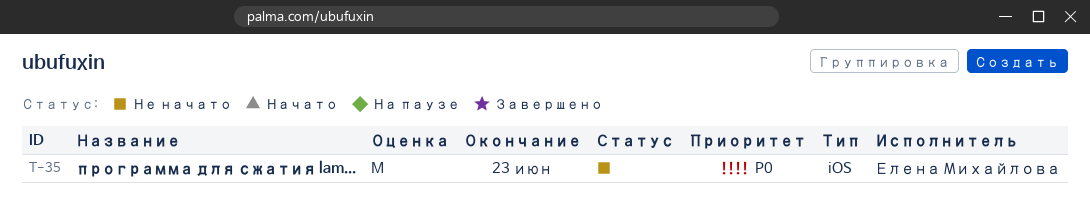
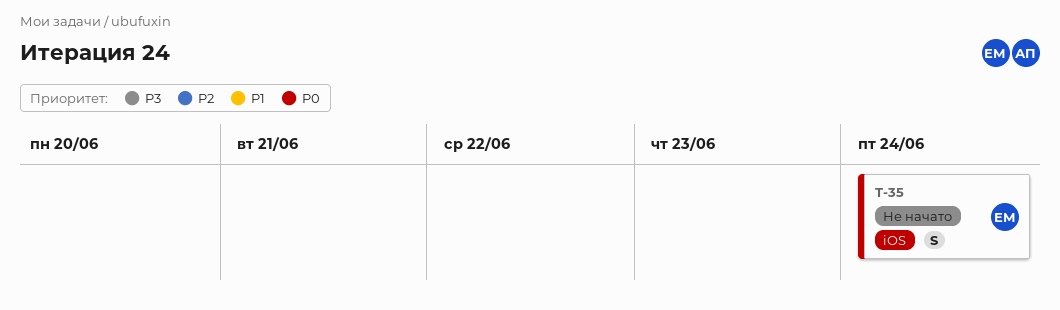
T-35, estimate: M -> S
T-35, due: Jun 23 -> Jun 24

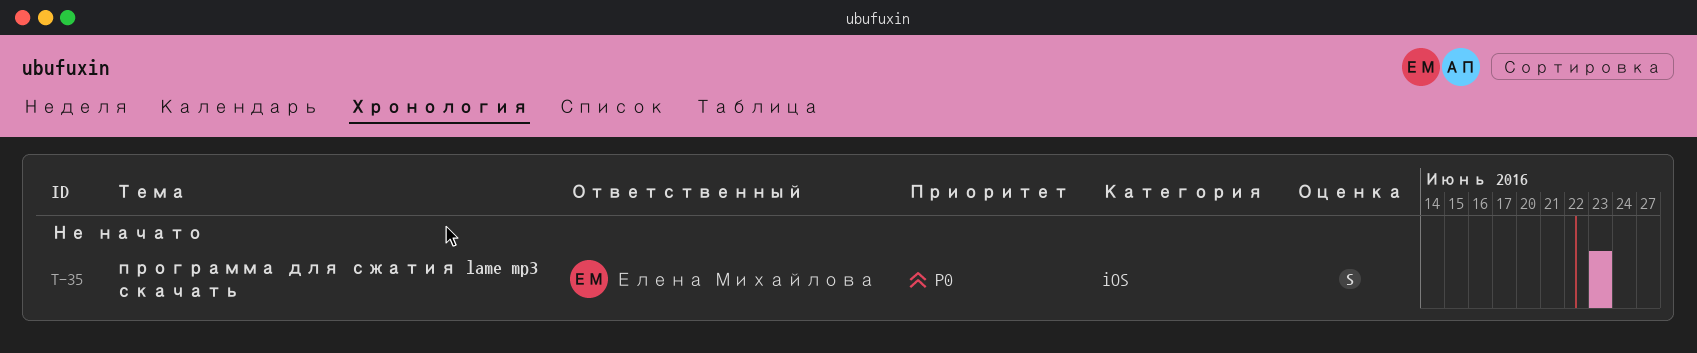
T-35, due: Jun 24 -> Jun 23

